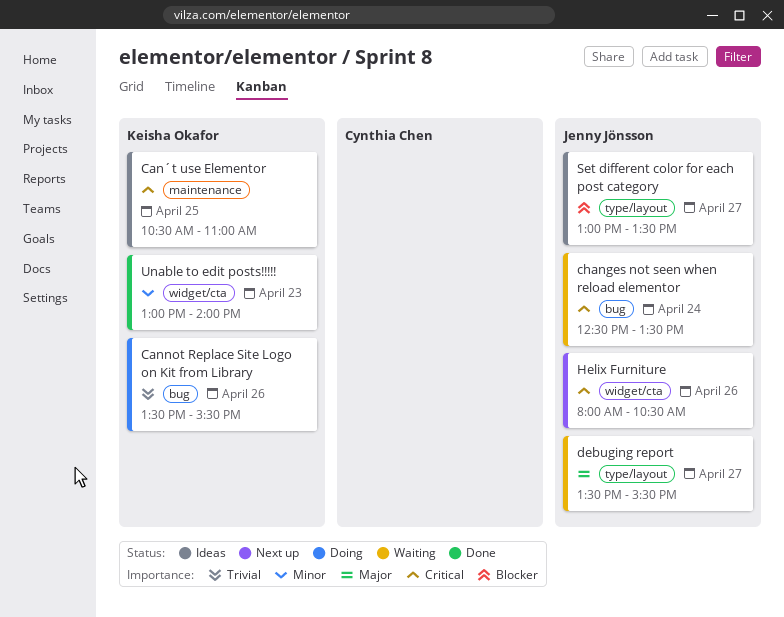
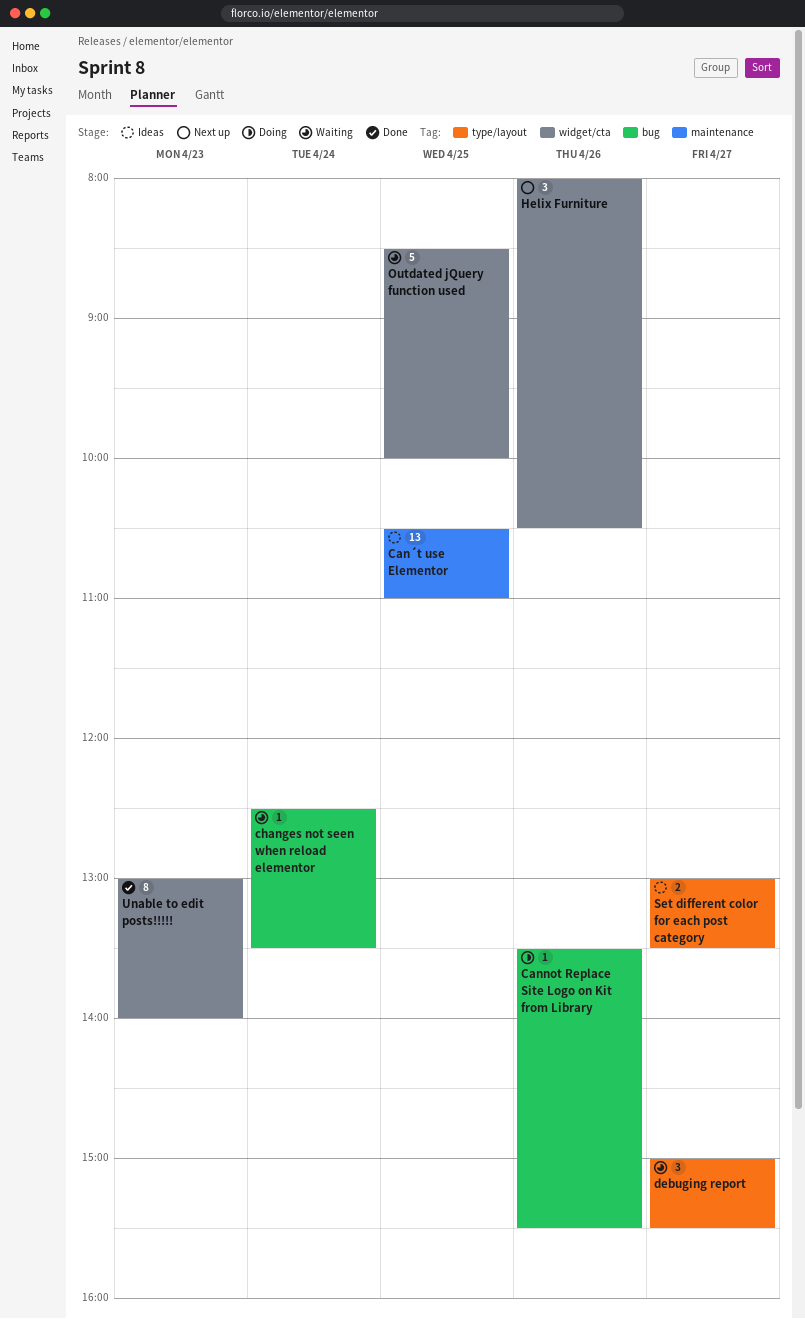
debuging report, begins: 13:30 -> 15:00
Outdated jQuery function used: none -> present

